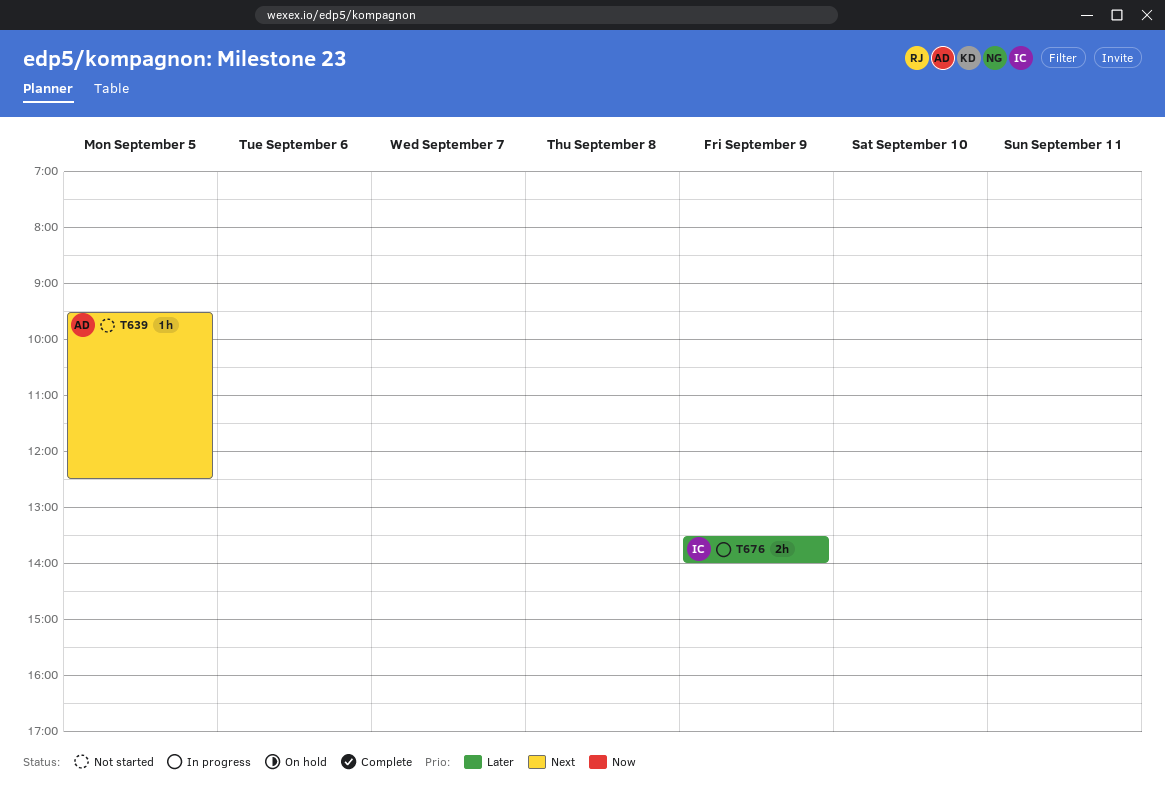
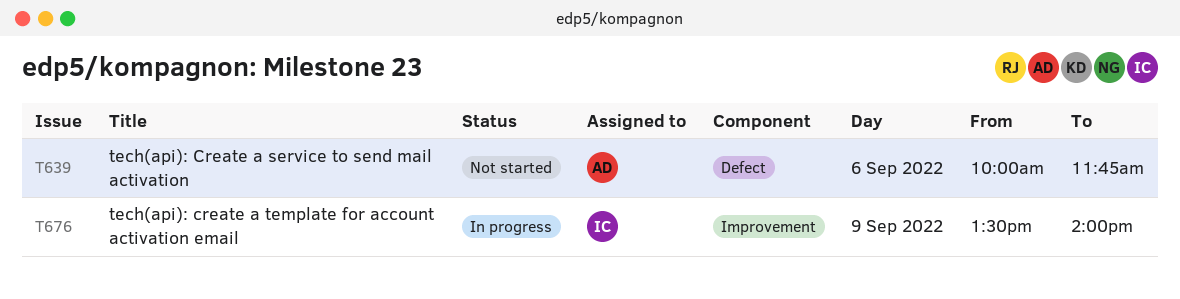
T639, day: Sep 5 -> Sep 6
T639, begins: 09:30 -> 10:00
T639, ends: 12:30 -> 11:45

